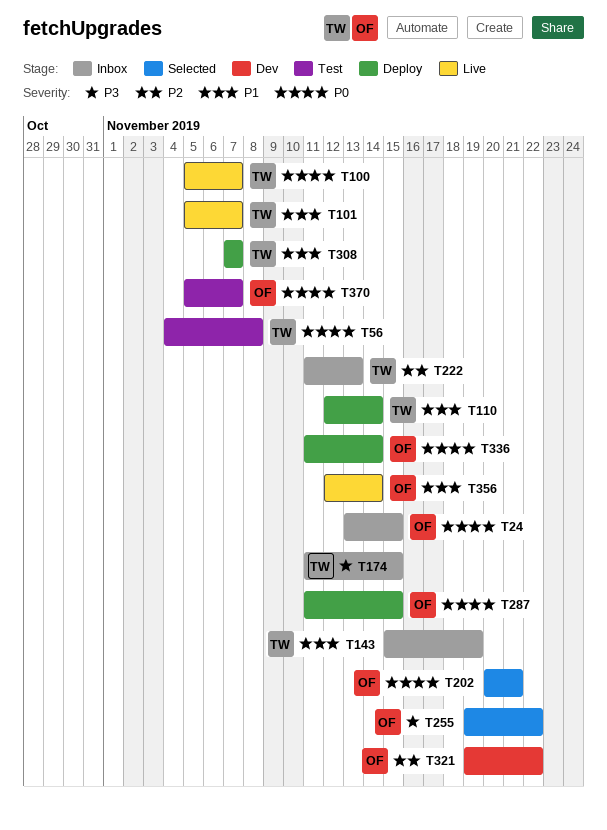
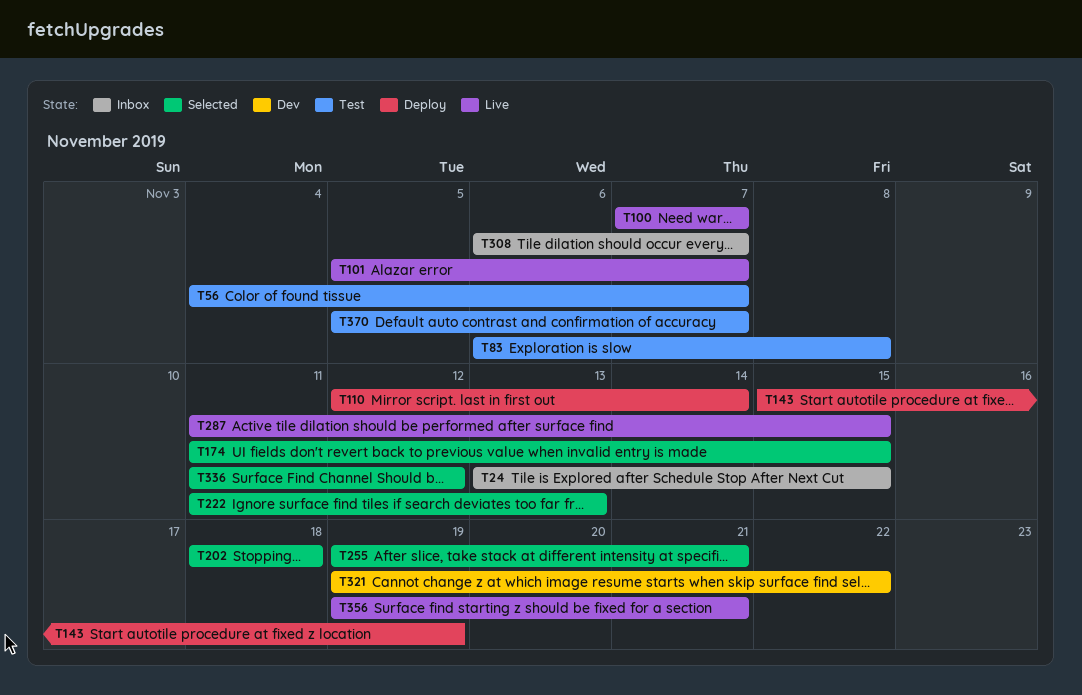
T56, due: Nov 8 -> Nov 7
T83: none -> present
T100, start: Nov 5 -> Nov 7
T143, status: Inbox -> Deploy
T174, status: Inbox -> Selected
T202, start: Nov 20 -> Nov 18
T202, due: Nov 21 -> Nov 18
T222, status: Inbox -> Selected
T255, due: Nov 22 -> Nov 21
T287, status: Deploy -> Live
T308, status: Deploy -> Inbox
T308, start: Nov 7 -> Nov 6
T336, status: Deploy -> Selected
T336, due: Nov 14 -> Nov 12
T356, start: Nov 12 -> Nov 19
T356, due: Nov 14 -> Nov 21

